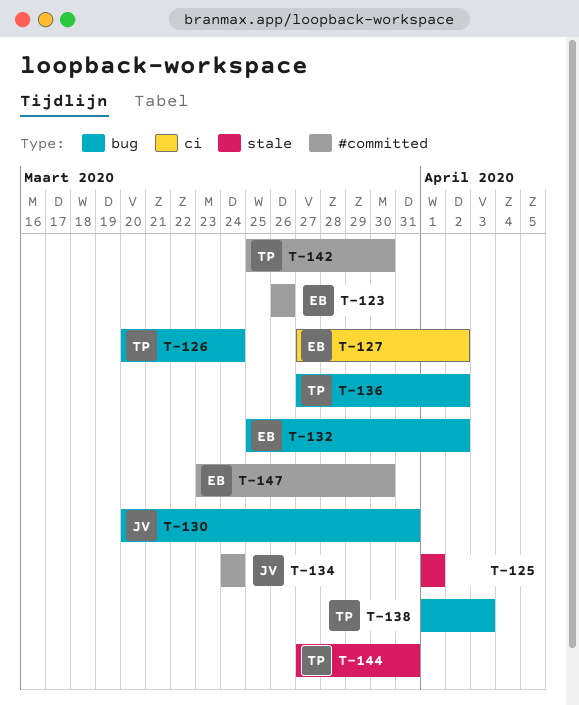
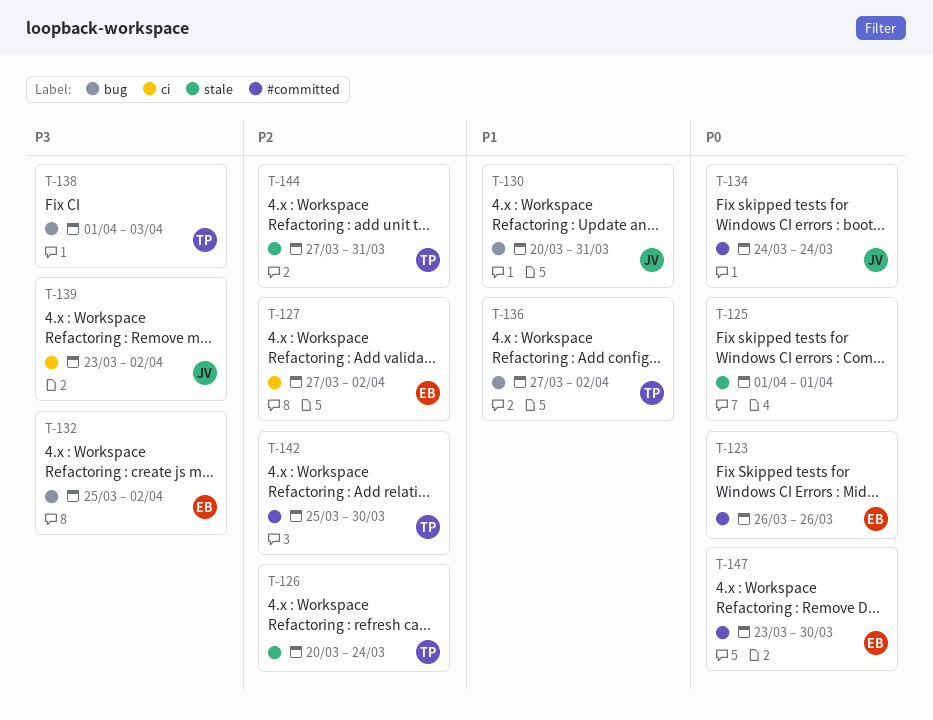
T-126, label: bug -> stale
T-139: none -> present

